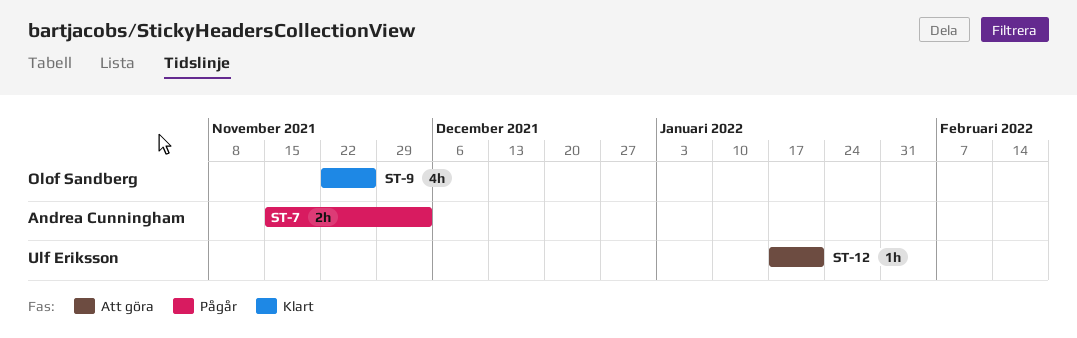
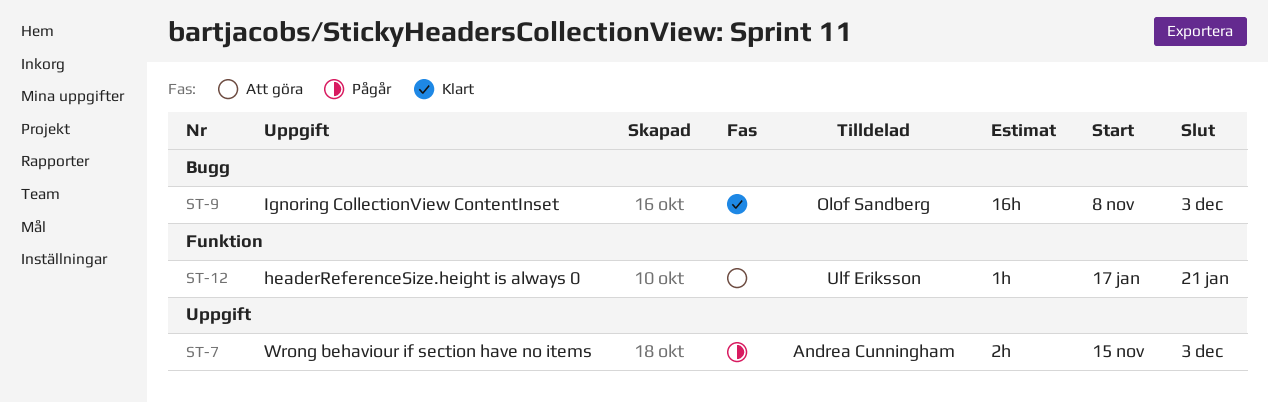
ST-9, estimate: 4h -> 16h
ST-9, start: Nov 22 -> Nov 8
ST-9, due: Nov 26 -> Dec 3

